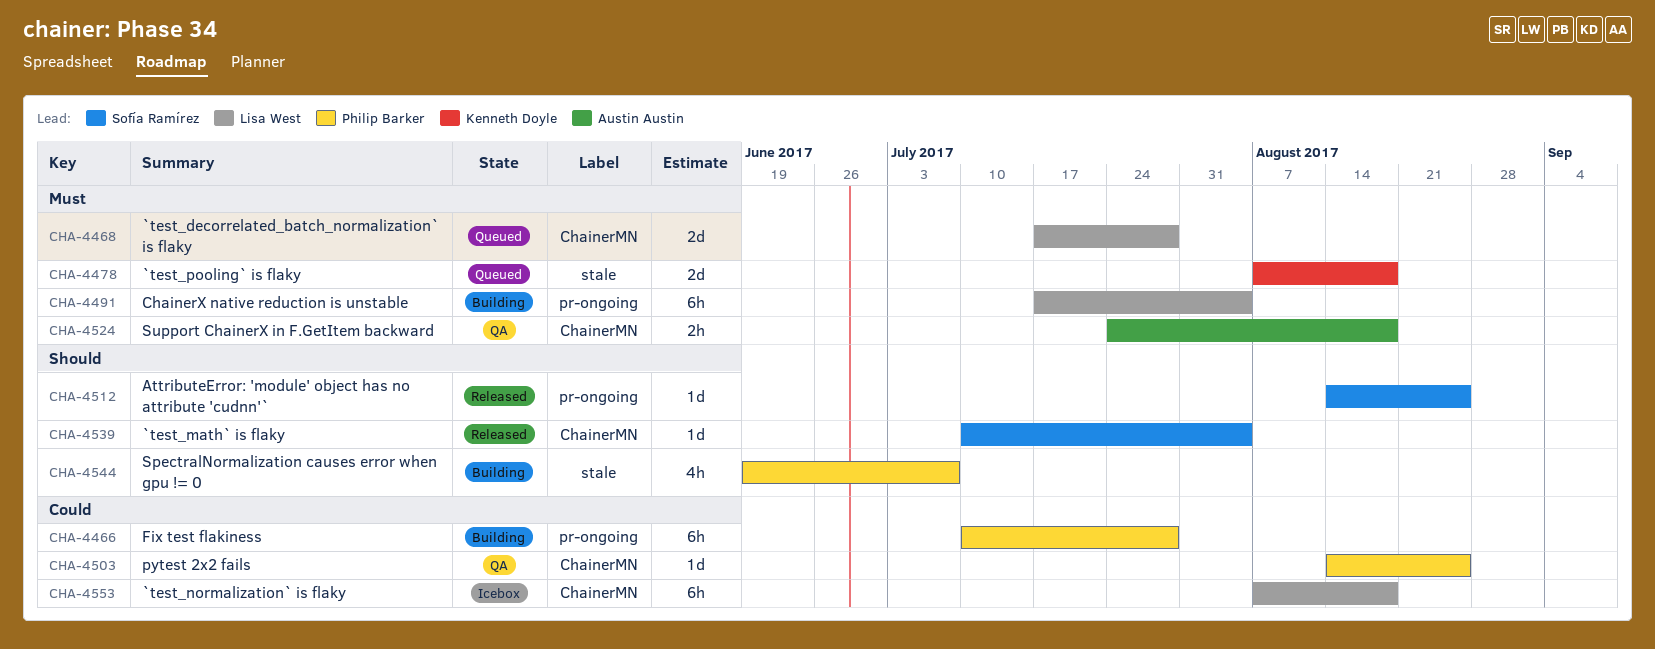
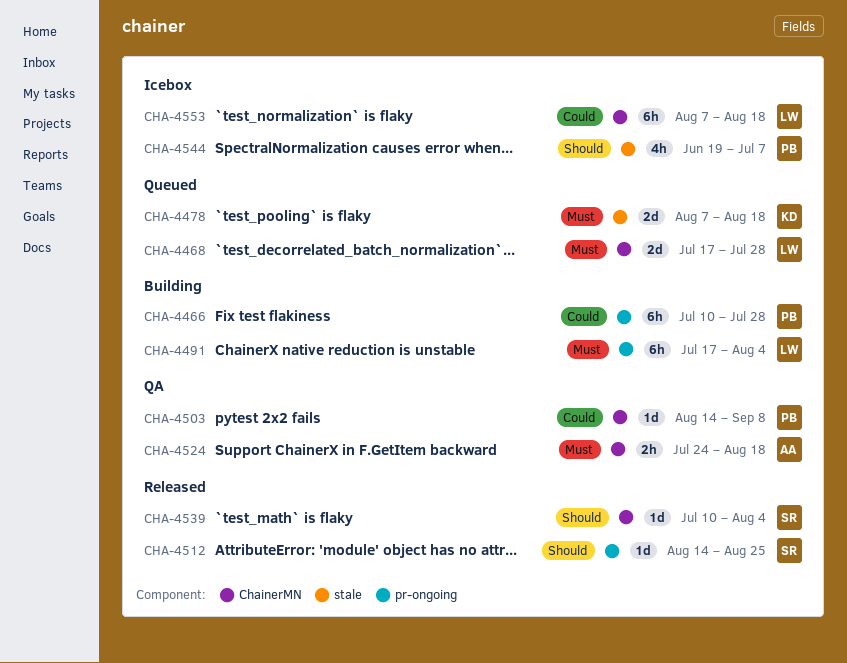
CHA-4503, due: Aug 25 -> Sep 8
CHA-4544, status: Building -> Icebox

